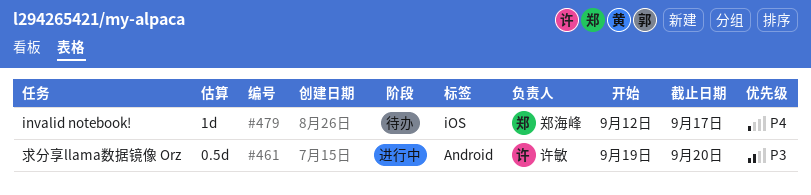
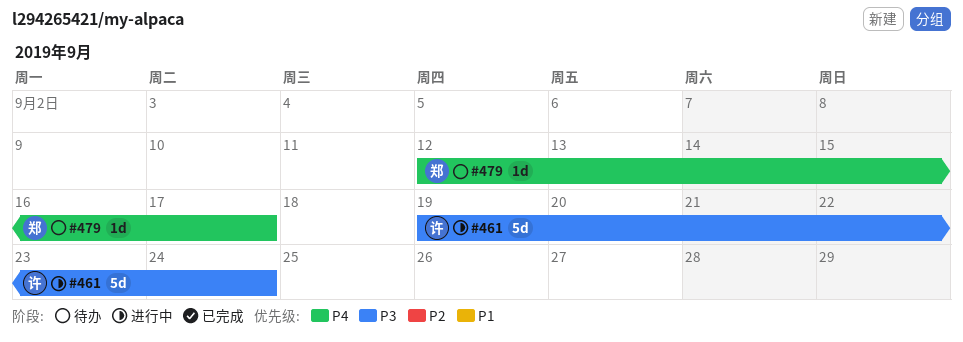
#461, estimate: 0.5d -> 5d
#461, due: Sep 20 -> Sep 24

